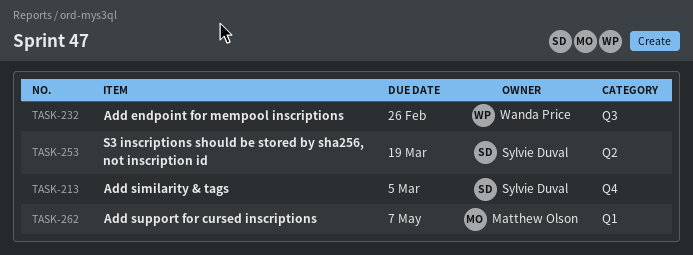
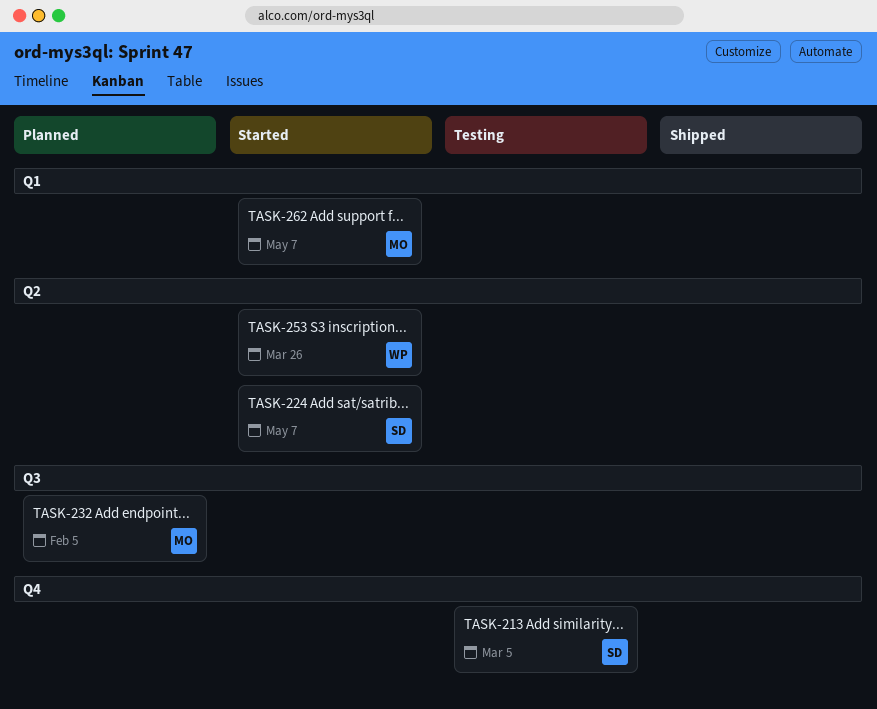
TASK-224: none -> present
TASK-232, owner: Wanda Price -> Matthew Olson
TASK-232, due: Feb 26 -> Feb 5
TASK-253, owner: Sylvie Duval -> Wanda Price
TASK-253, due: Mar 19 -> Mar 26

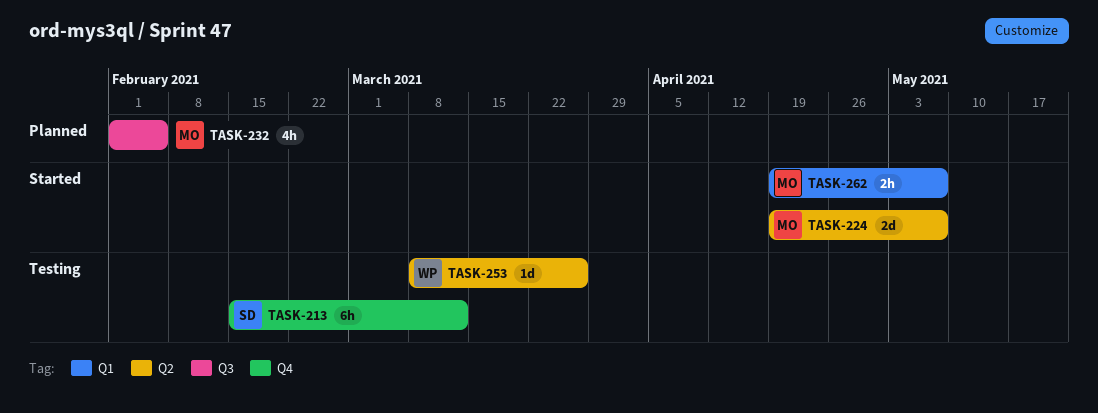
TASK-213, due: Mar 5 -> Mar 12
TASK-224, owner: SD -> MO
TASK-253, status: Started -> Testing

